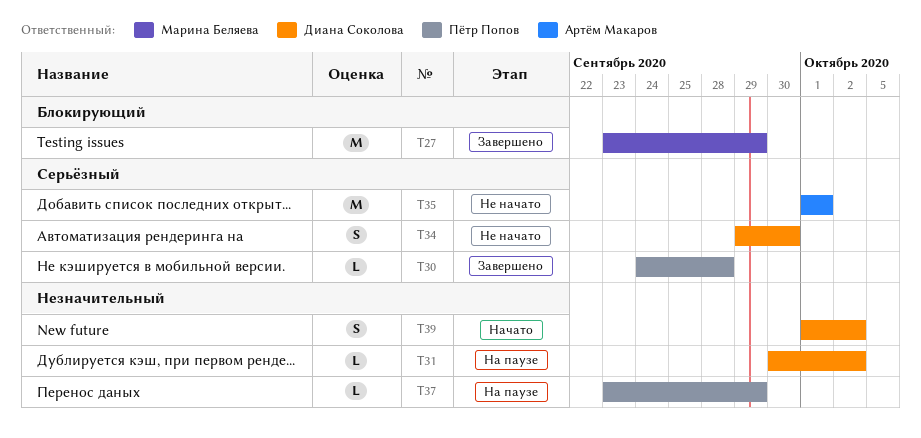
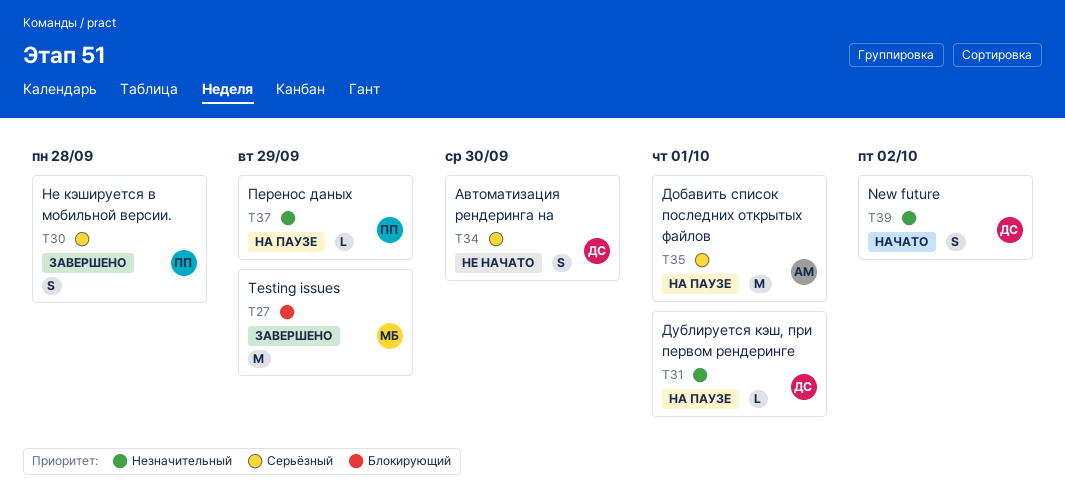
T30, estimate: L -> S
T31, due: Oct 2 -> Oct 1
T35, status: Не начато -> На паузе

